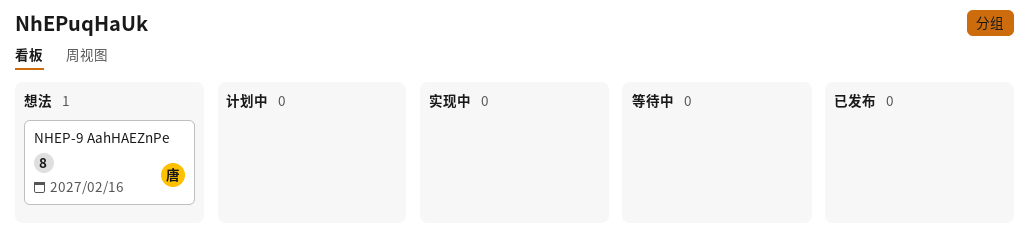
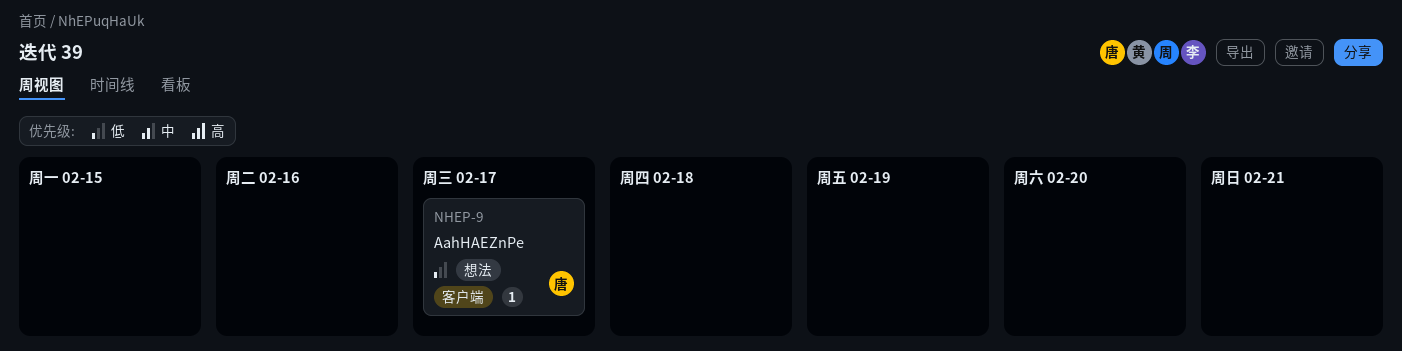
NHEP-9, estimate: 8 -> 1
NHEP-9, due: Feb 16 -> Feb 17

